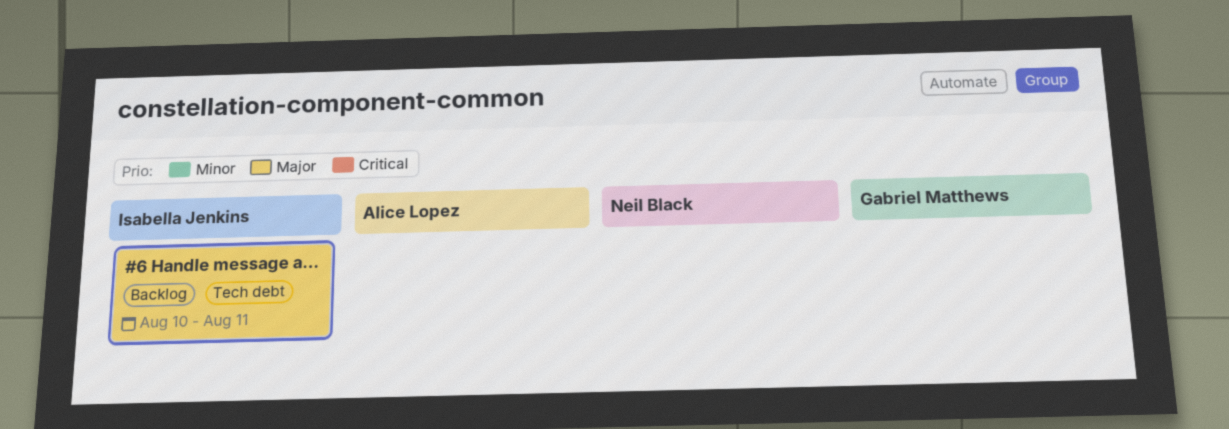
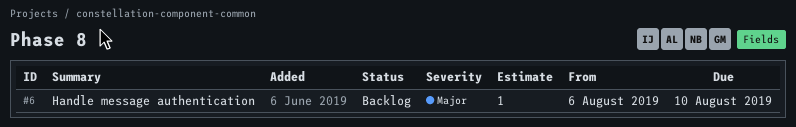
#6, start: Aug 10 -> Aug 6
#6, due: Aug 11 -> Aug 10

